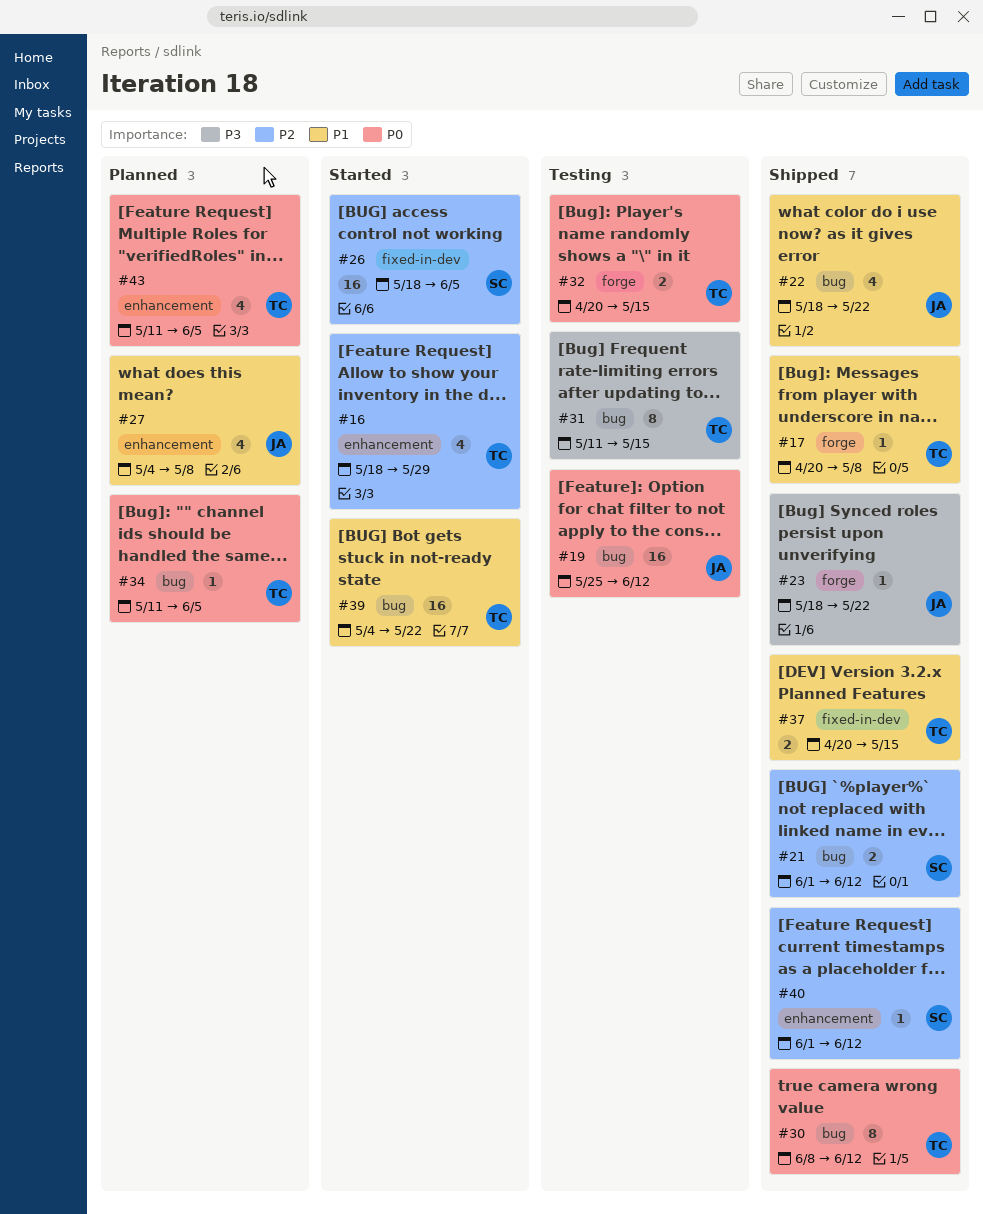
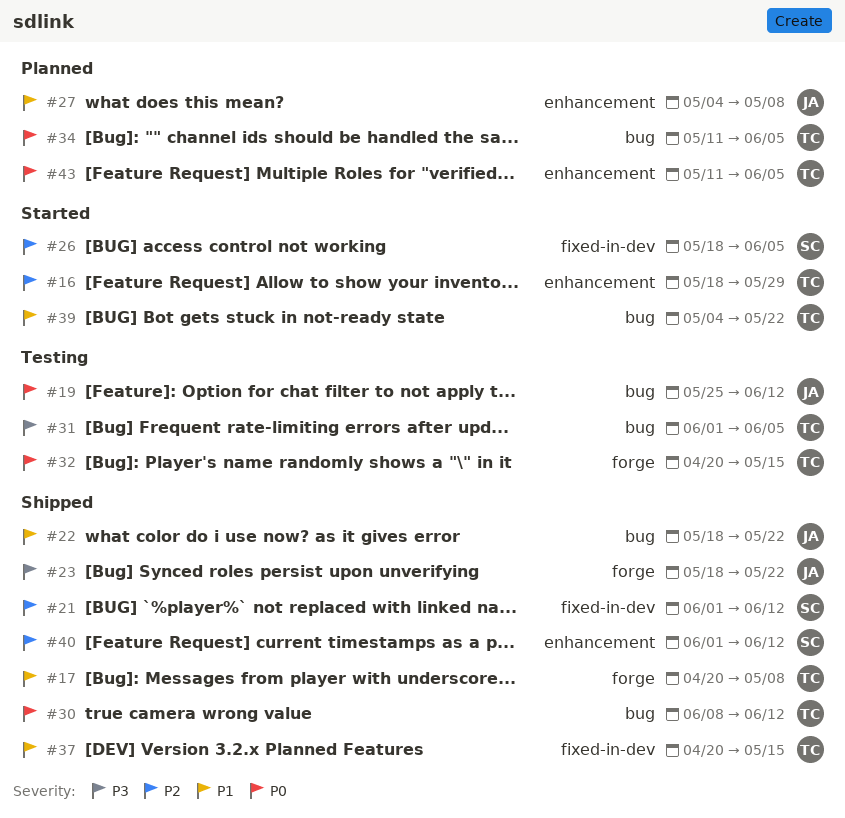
#21, label: bug -> fixed-in-dev
#31, start: May 11 -> Jun 1
#31, due: May 15 -> Jun 5

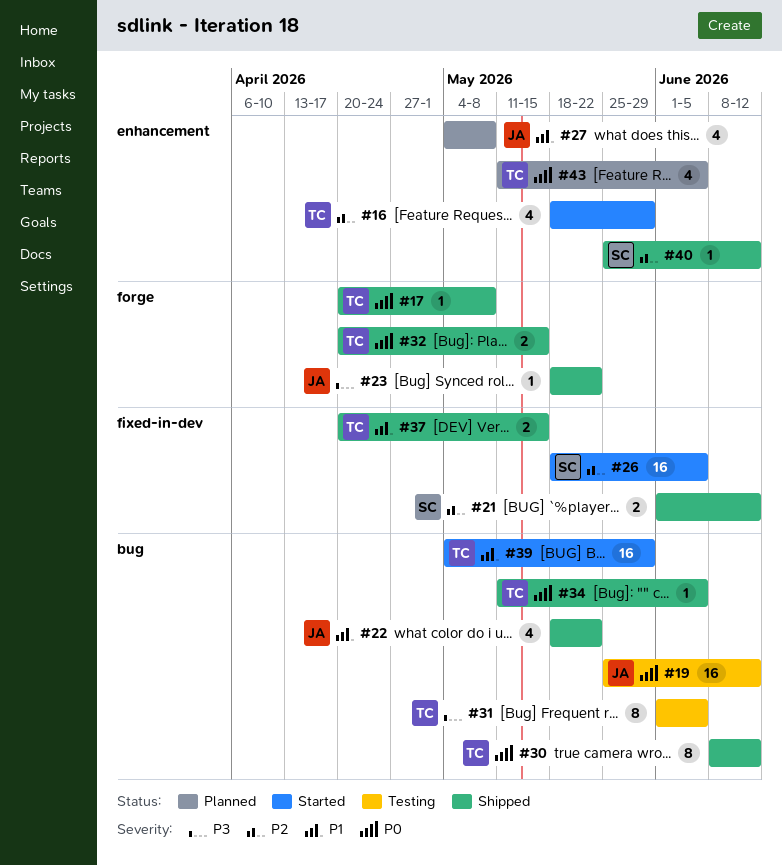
#17, priority: P1 -> P0
#32, status: Testing -> Shipped
#34, status: Planned -> Shipped
#39, due: May 22 -> May 29
#40, start: Jun 1 -> May 25

